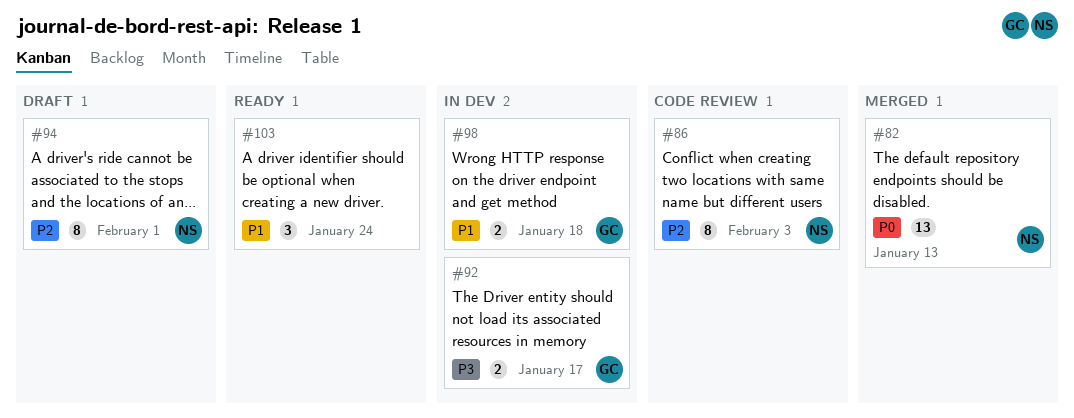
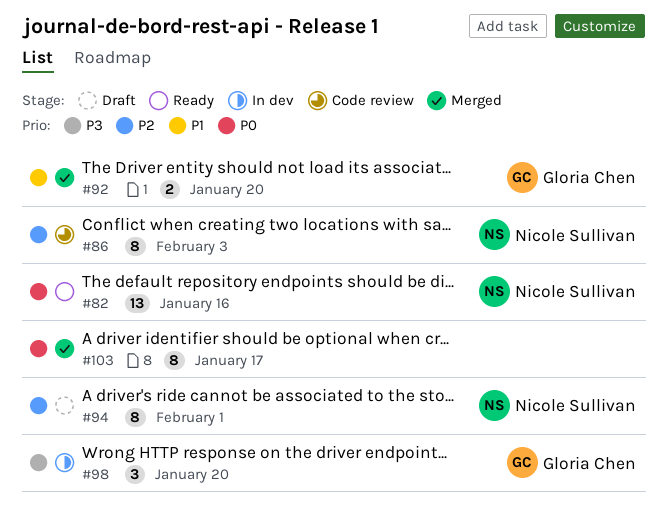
#82, status: Merged -> Ready
#82, due: Jan 13 -> Jan 16
#92, status: In dev -> Merged
#92, priority: P3 -> P1
#92, due: Jan 17 -> Jan 20
#98, priority: P1 -> P3
#98, estimate: 2 -> 3
#98, due: Jan 18 -> Jan 20
#103, status: Ready -> Merged
#103, priority: P1 -> P0
#103, estimate: 3 -> 8
#103, due: Jan 24 -> Jan 17

